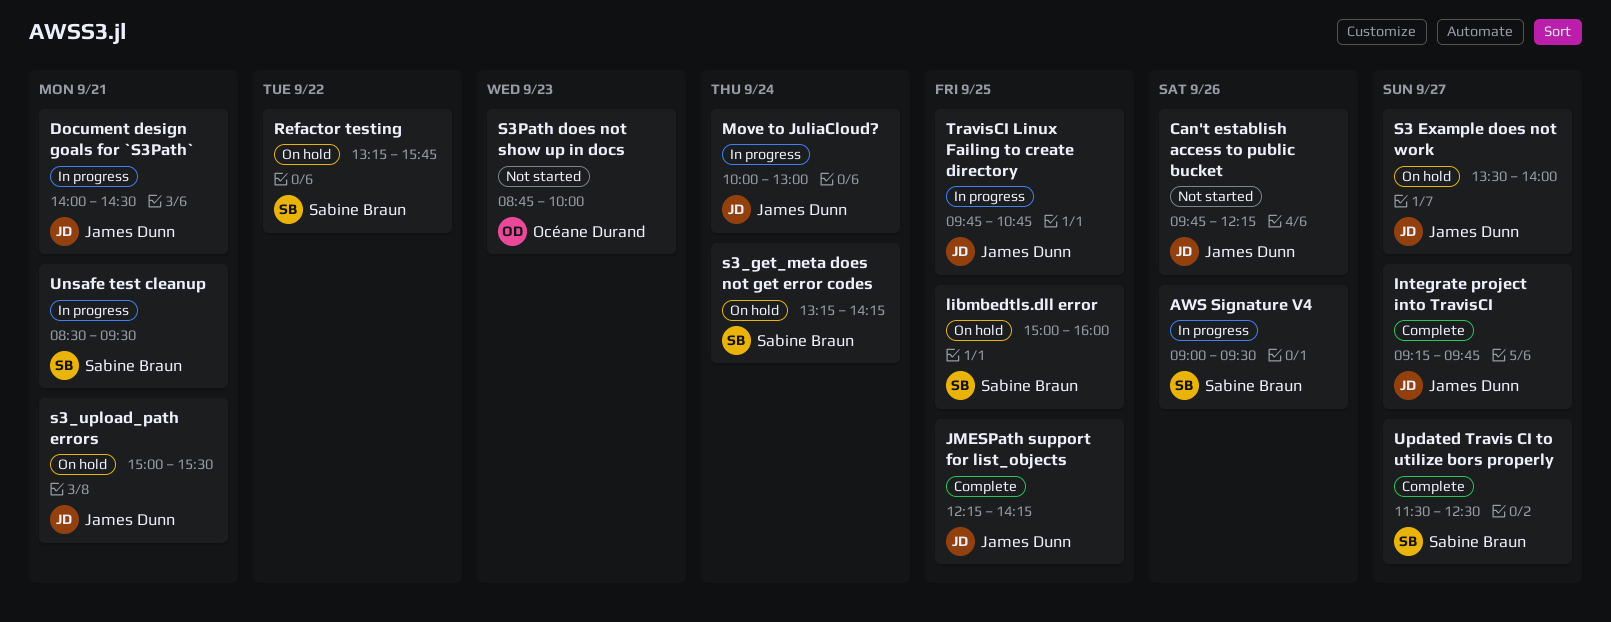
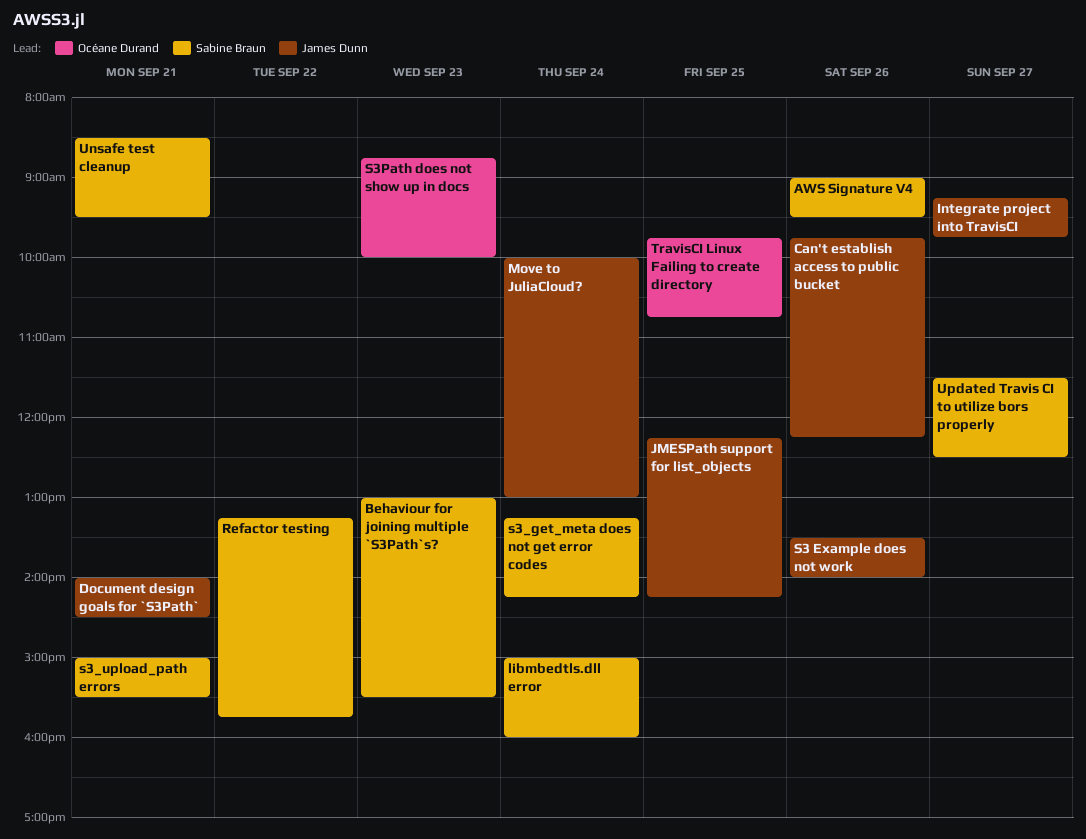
Behaviour for joining multiple `S3Path`s?: none -> present
libmbedtls.dll error, day: Sep 25 -> Sep 24
S3 Example does not work, day: Sep 27 -> Sep 26
s3_upload_path errors, owner: James Dunn -> Sabine Braun
TravisCI Linux Failing to create directory, owner: James Dunn -> Océane Durand

